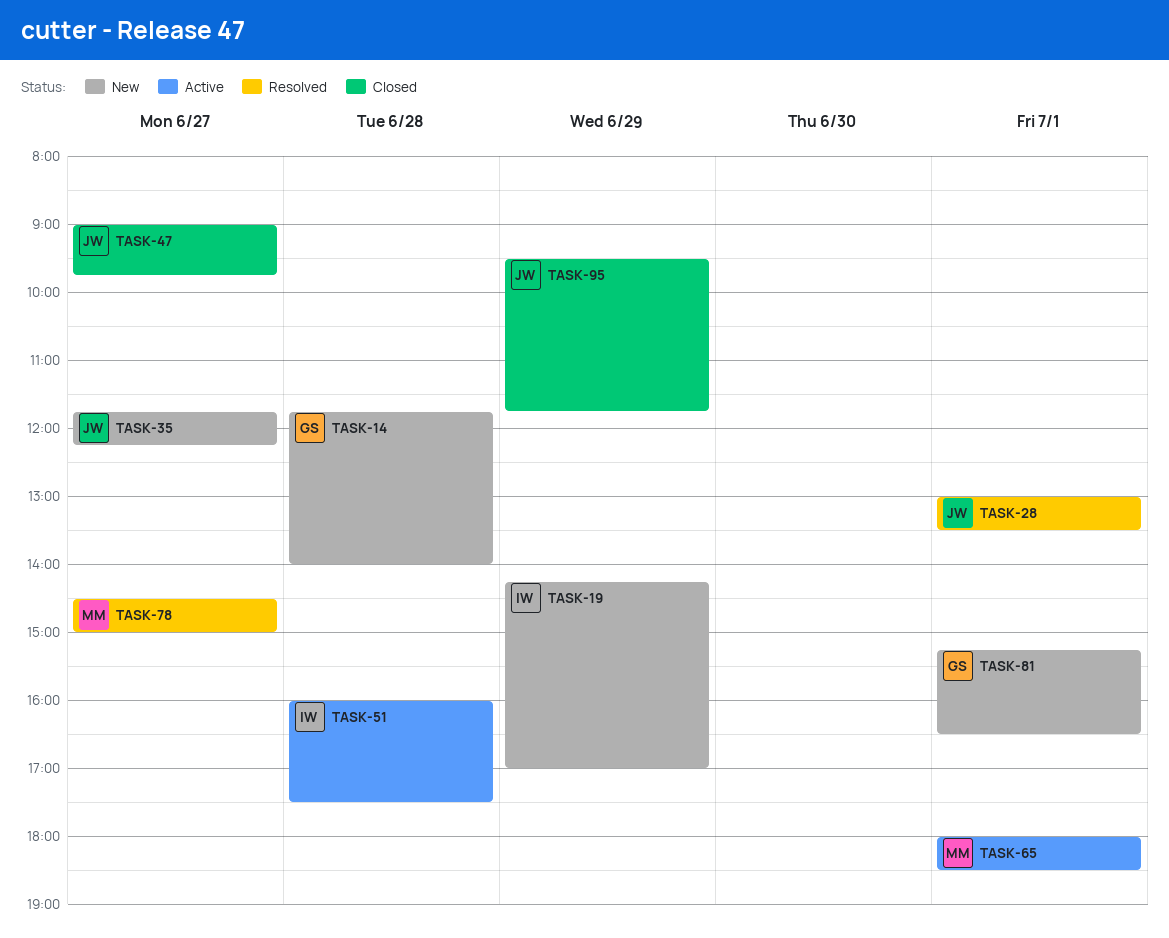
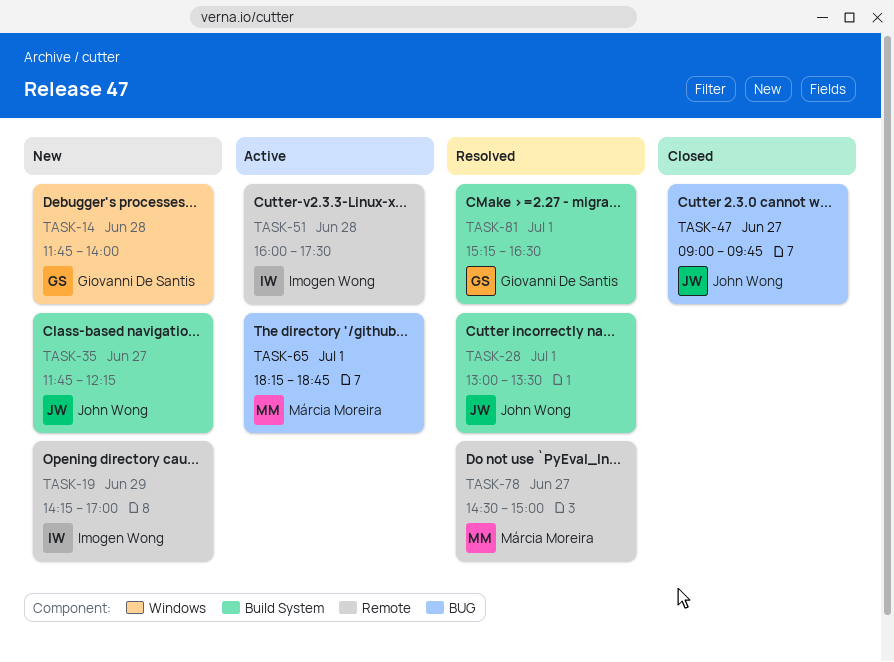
TASK-65, begins: 18:00 -> 18:15
TASK-65, ends: 18:30 -> 18:45
TASK-81, status: New -> Resolved
TASK-95: present -> none

